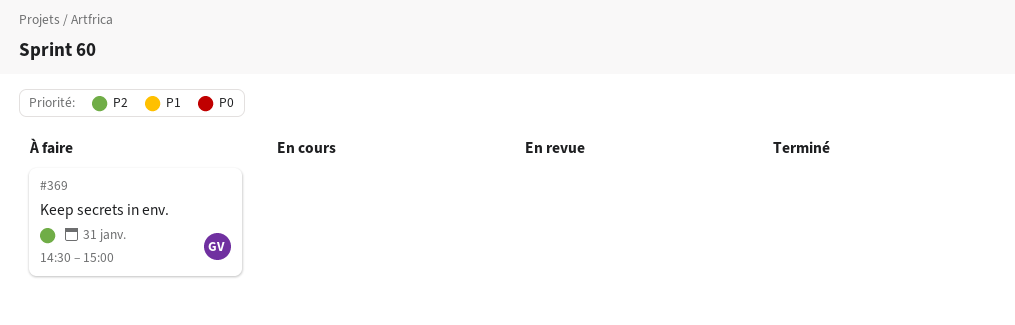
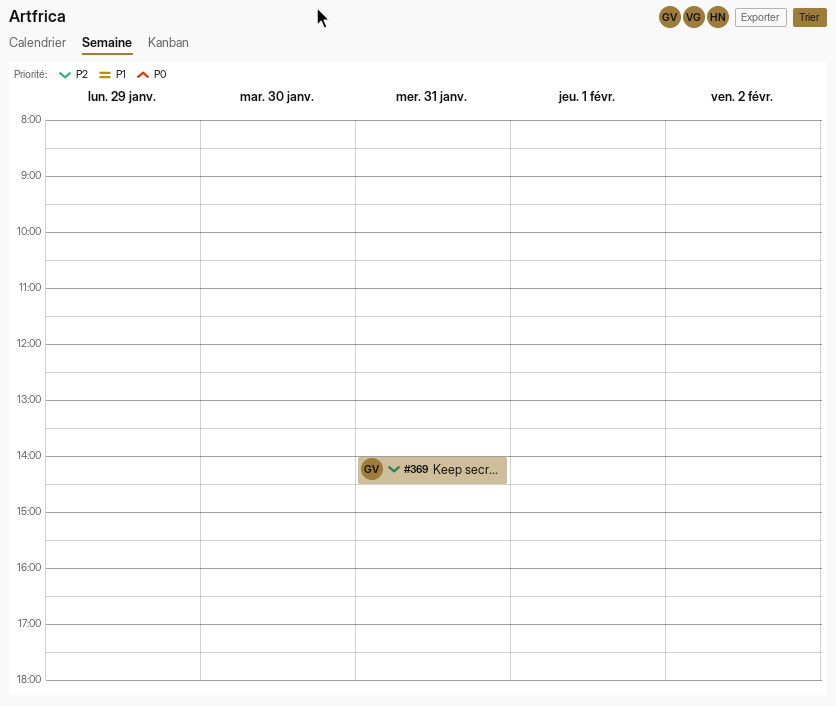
#369, begins: 14:30 -> 14:00
#369, ends: 15:00 -> 14:30

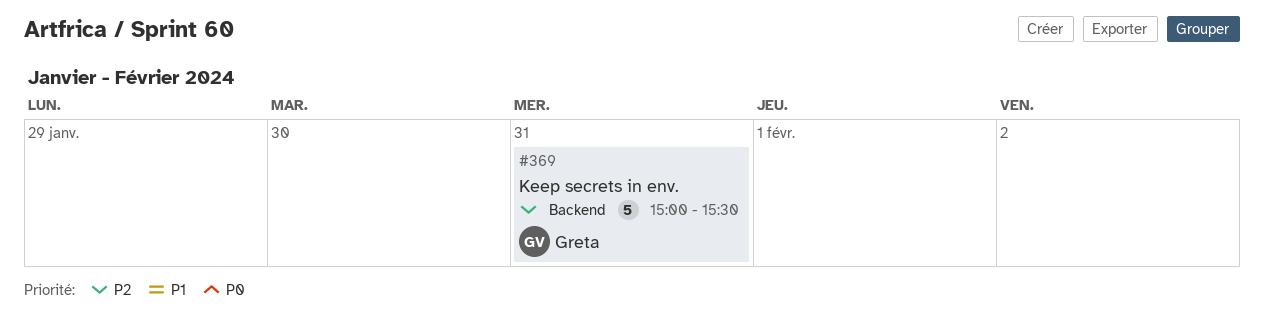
#369, begins: 14:00 -> 15:00
#369, ends: 14:30 -> 15:30

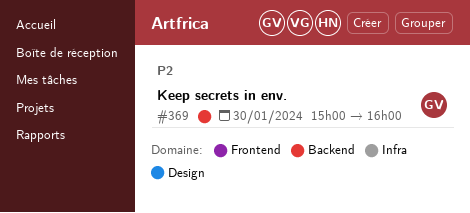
#369, day: Jan 31 -> Jan 30
#369, ends: 15:30 -> 16:00

